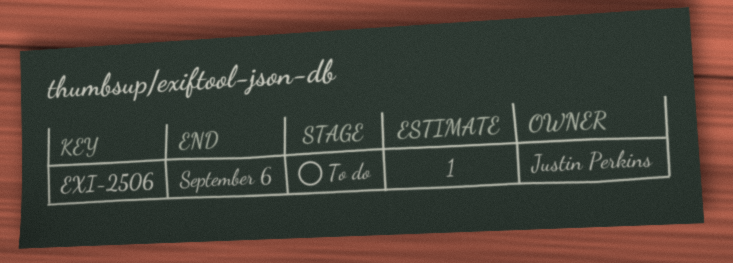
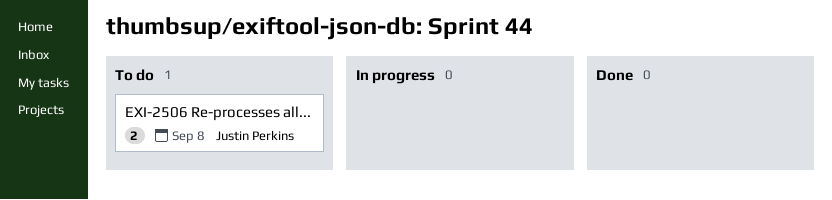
EXI-2506, estimate: 1 -> 2
EXI-2506, due: Sep 6 -> Sep 8

